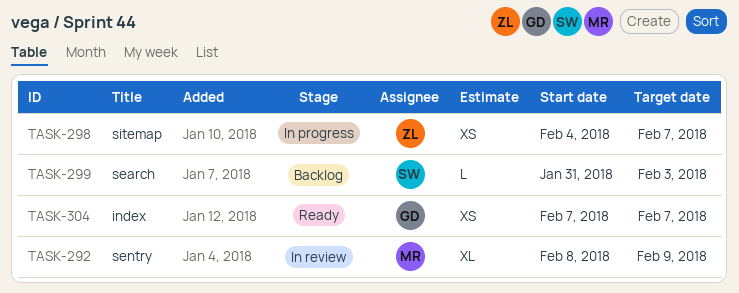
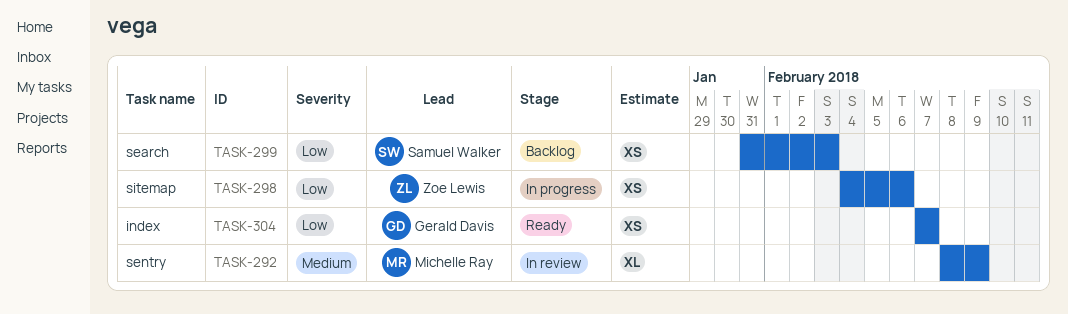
TASK-298, due: Feb 7 -> Feb 6
TASK-299, estimate: L -> XS

